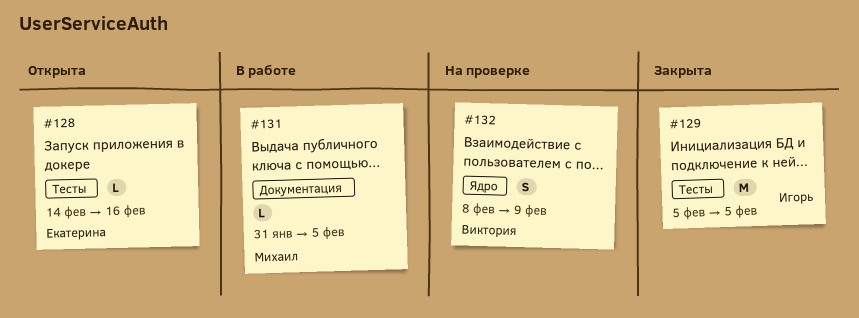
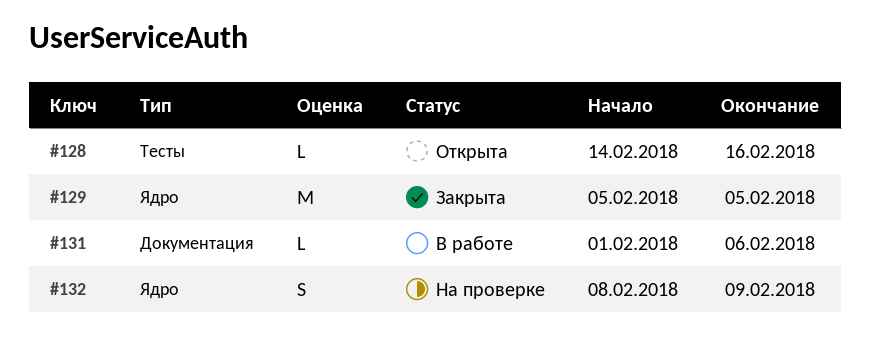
#129, label: Тесты -> Ядро
#131, start: Jan 31 -> Feb 1
#131, due: Feb 5 -> Feb 6

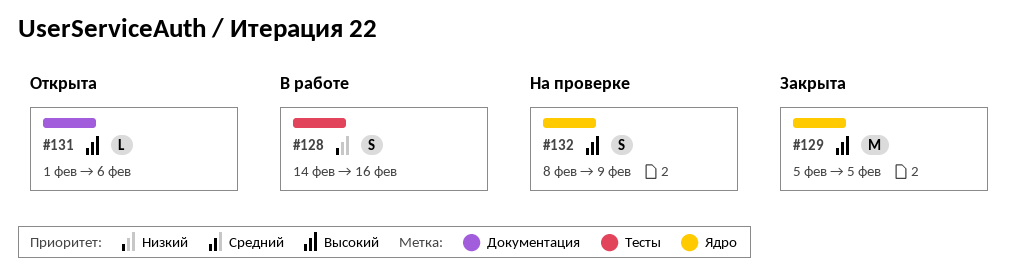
#128, status: Открыта -> В работе
#128, estimate: L -> S
#131, status: В работе -> Открыта

